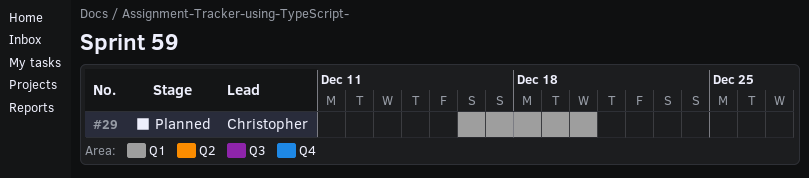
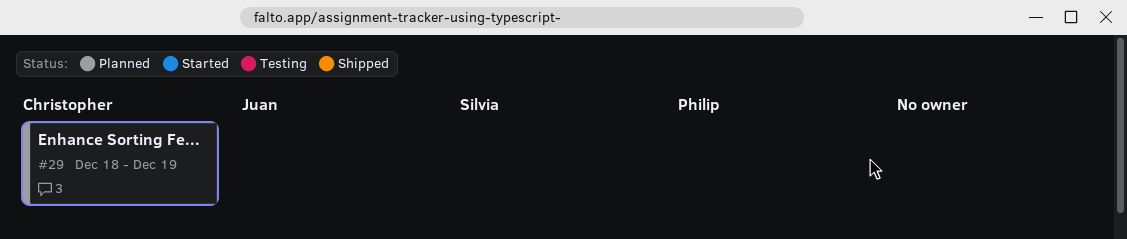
#29, start: Dec 16 -> Dec 18
#29, due: Dec 20 -> Dec 19

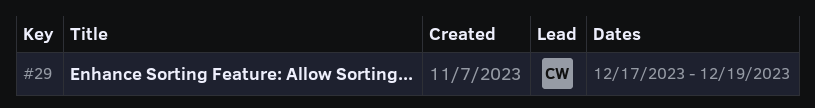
#29, start: Dec 18 -> Dec 17

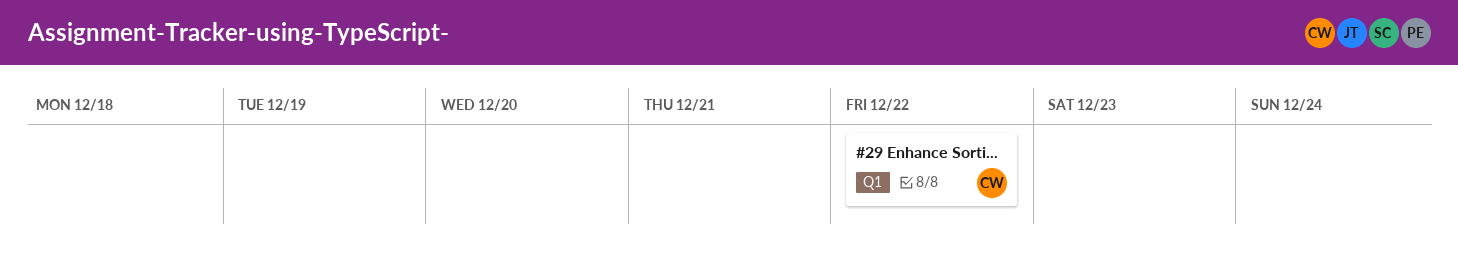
#29, due: Dec 19 -> Dec 22

